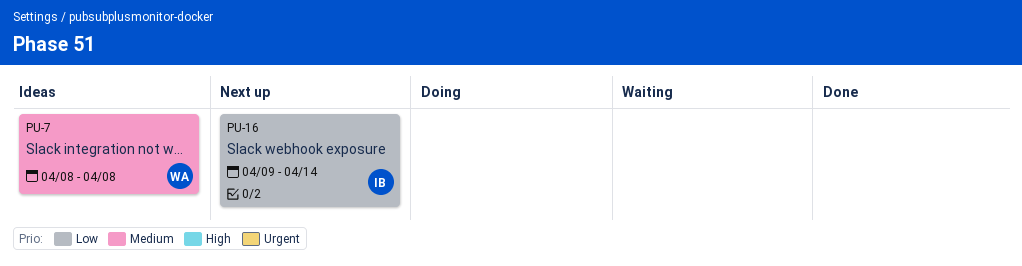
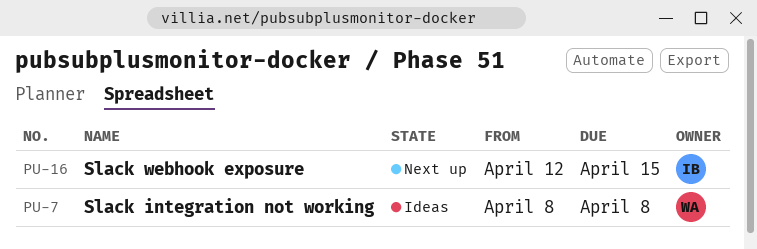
PU-16, start: Apr 9 -> Apr 12
PU-16, due: Apr 14 -> Apr 15

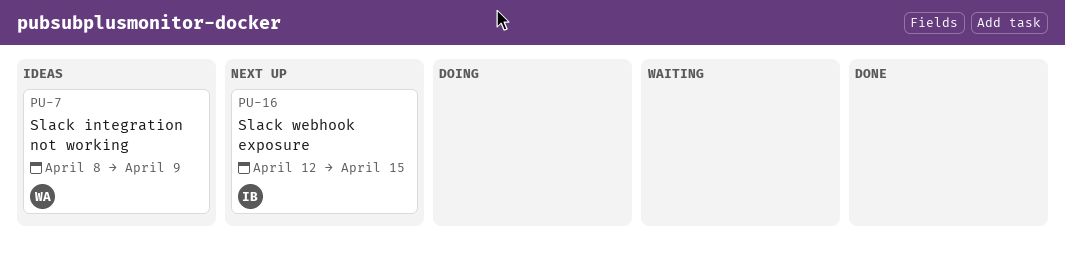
PU-7, due: Apr 8 -> Apr 9

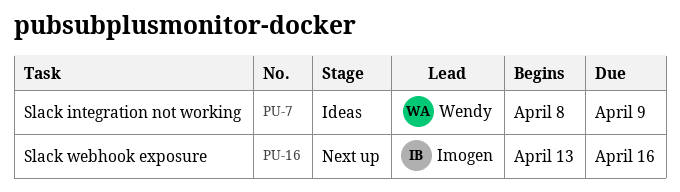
PU-16, start: Apr 12 -> Apr 13
PU-16, due: Apr 15 -> Apr 16

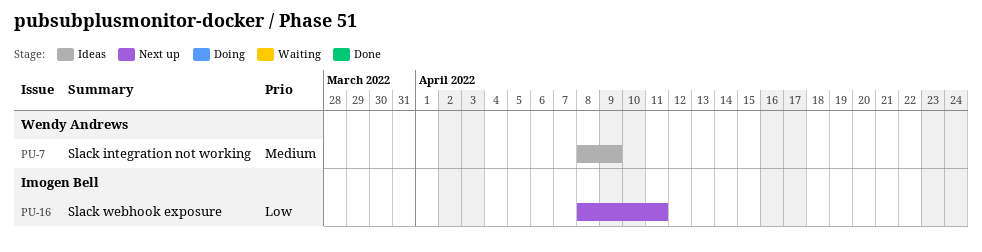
PU-16, start: Apr 13 -> Apr 8
PU-16, due: Apr 16 -> Apr 11

